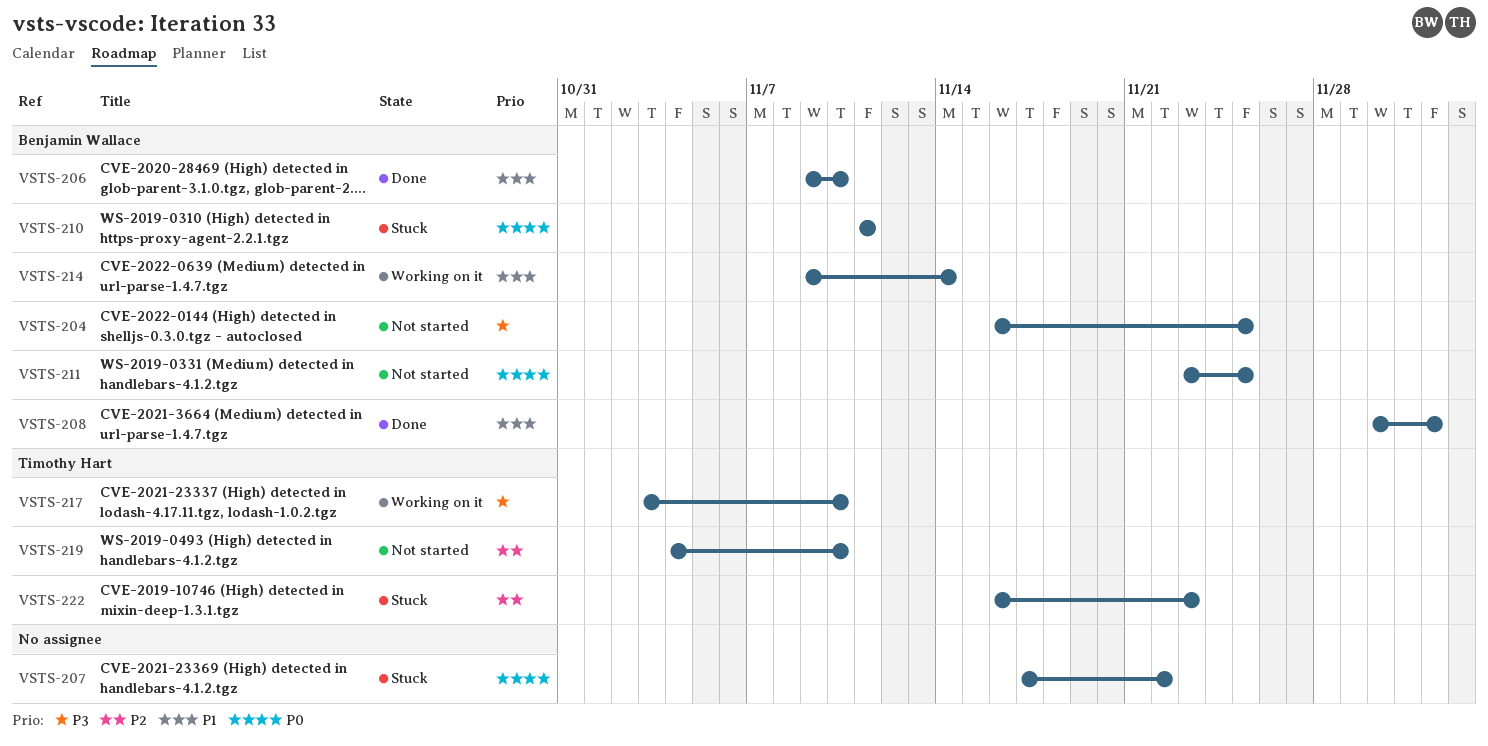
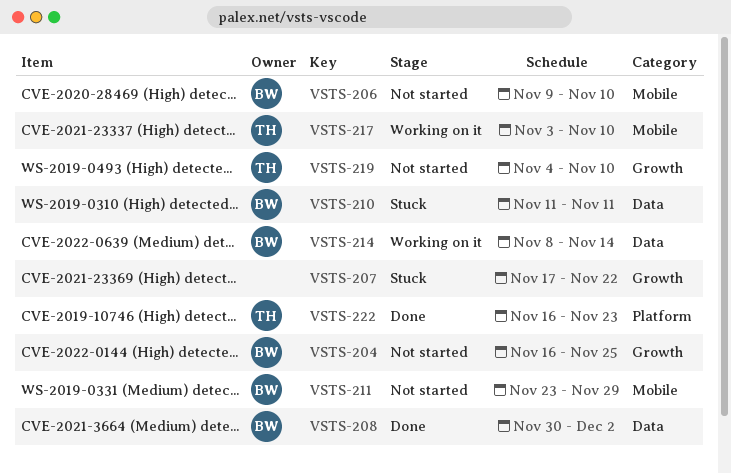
VSTS-206, status: Done -> Not started
VSTS-211, due: Nov 25 -> Nov 29
VSTS-214, start: Nov 9 -> Nov 8
VSTS-222, status: Stuck -> Done

